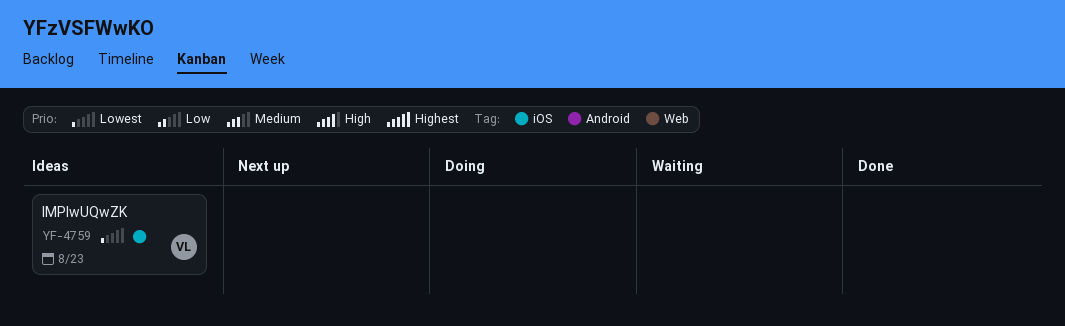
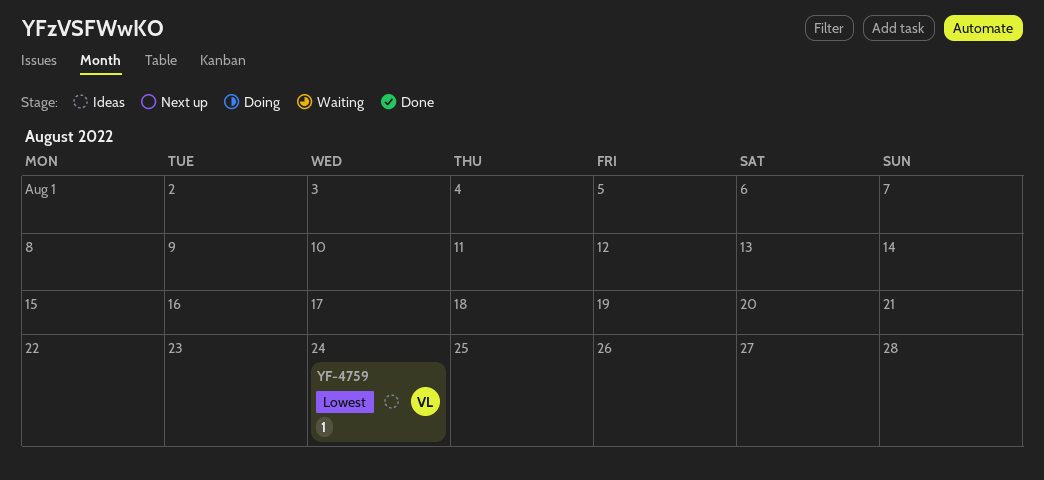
YF-4759, due: Aug 23 -> Aug 24

